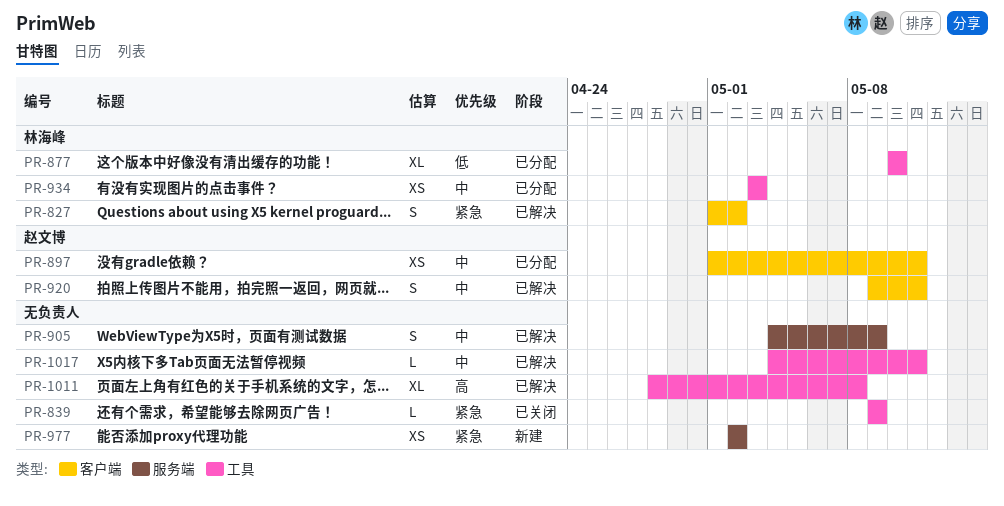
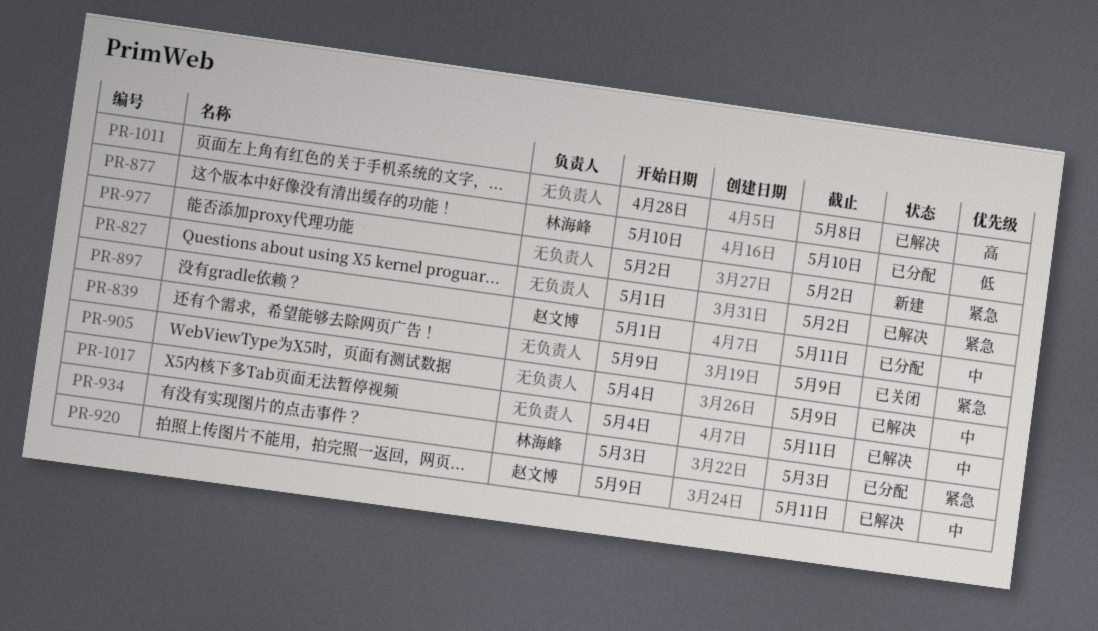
PR-827, owner: 林海峰 -> none
PR-934, priority: 中 -> 紧急

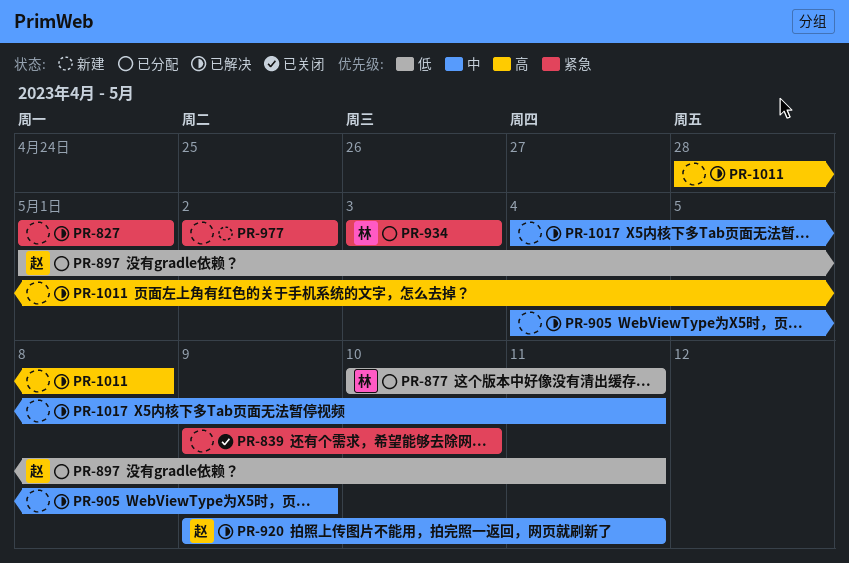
PR-827, due: May 2 -> May 1
PR-839, due: May 9 -> May 10
PR-877, due: May 10 -> May 11
PR-897, priority: 中 -> 低

